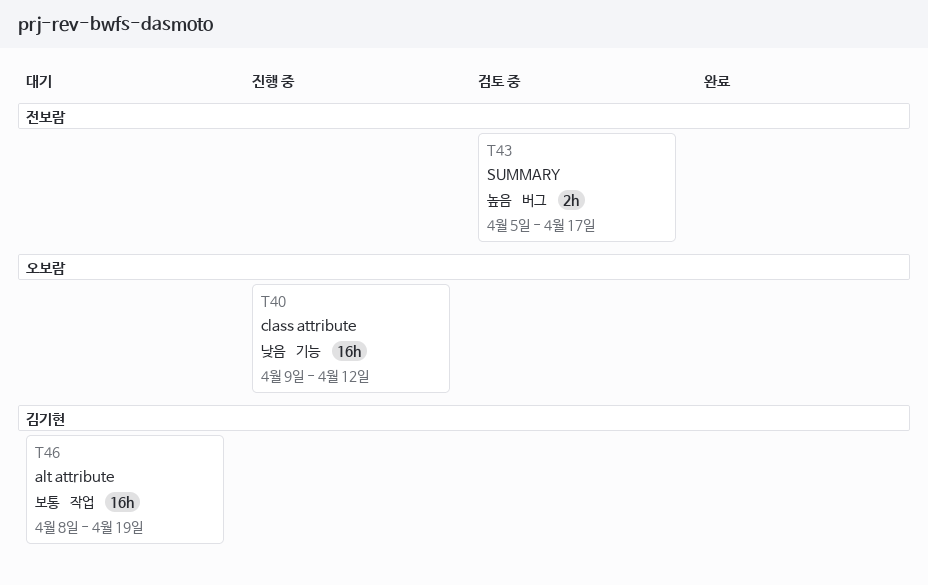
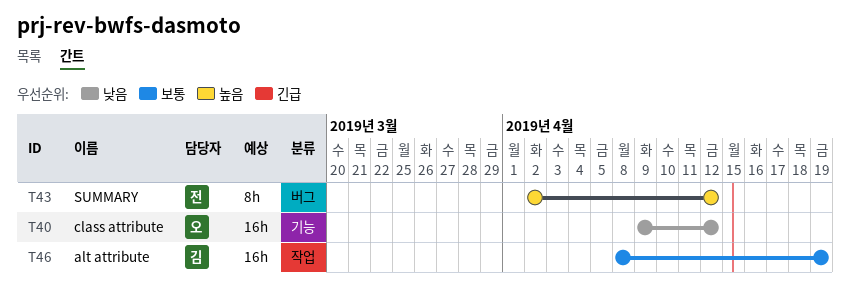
T43, estimate: 2h -> 8h
T43, start: Apr 5 -> Apr 2
T43, due: Apr 17 -> Apr 12

